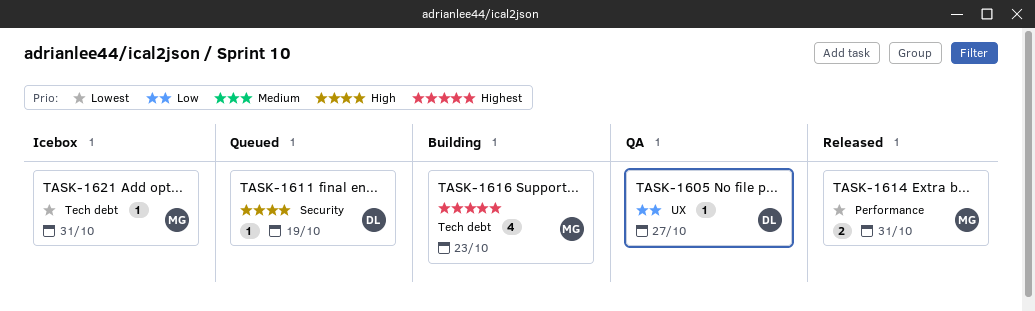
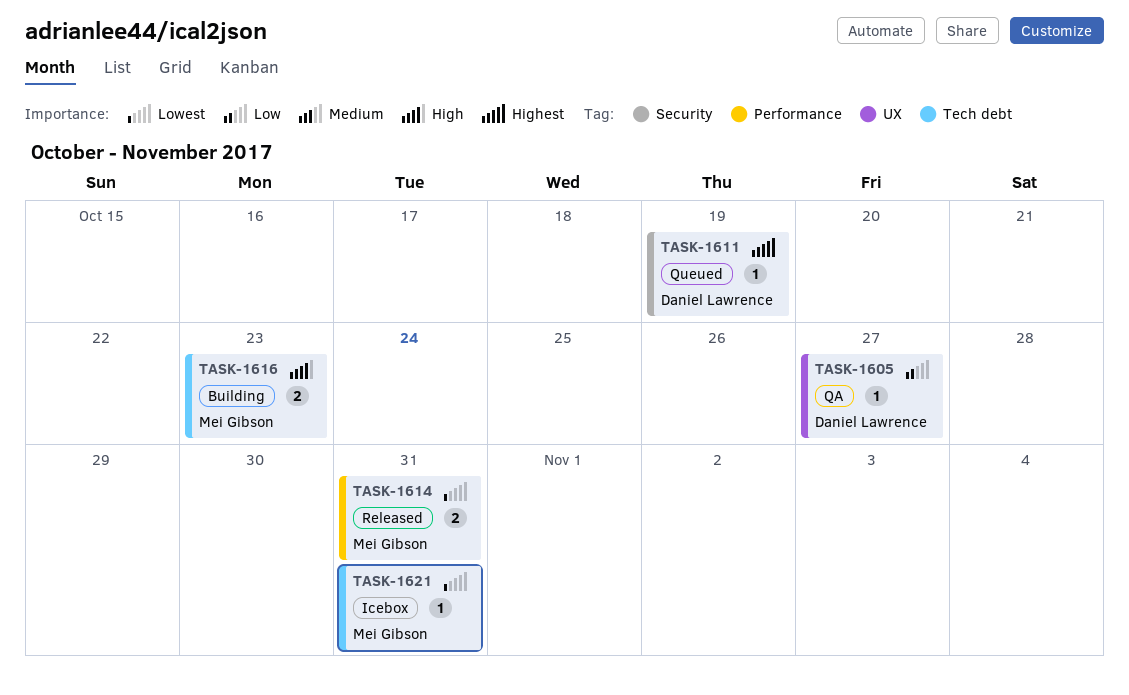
TASK-1611, priority: High -> Highest
TASK-1616, priority: Highest -> High
TASK-1616, estimate: 4 -> 2

